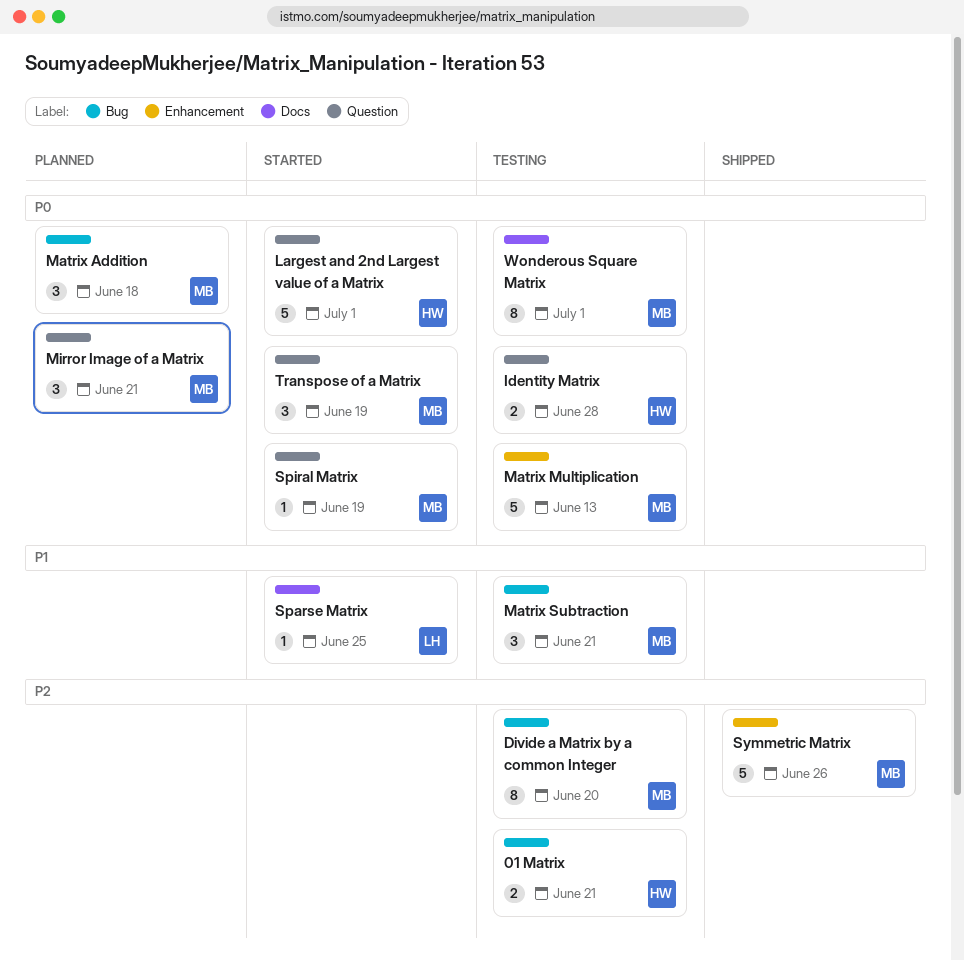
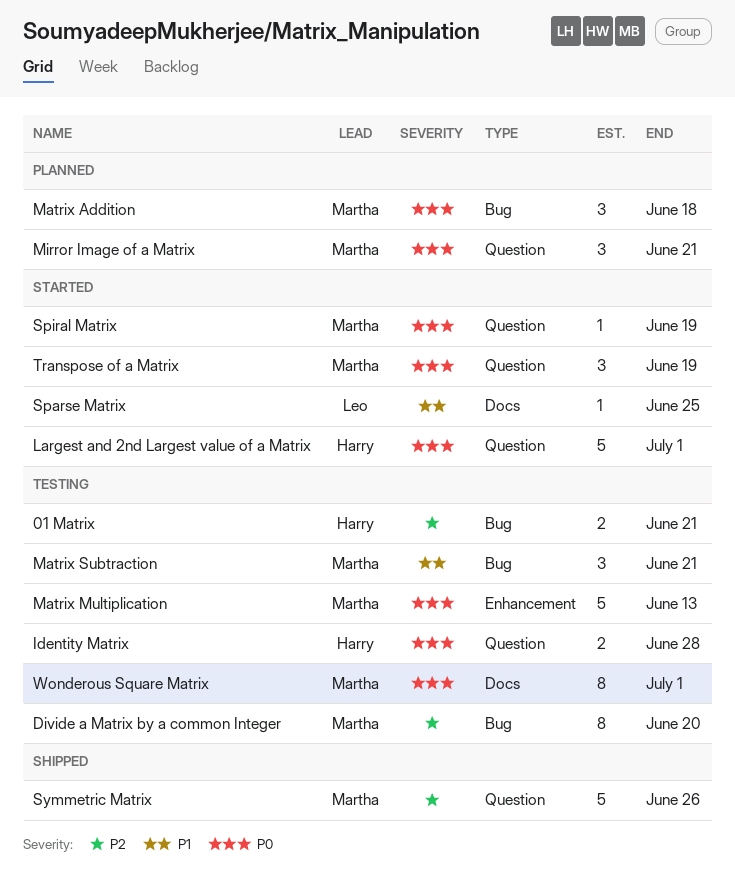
Symmetric Matrix, label: Enhancement -> Question

